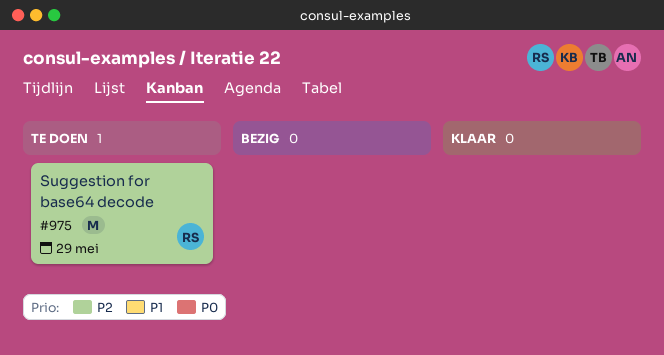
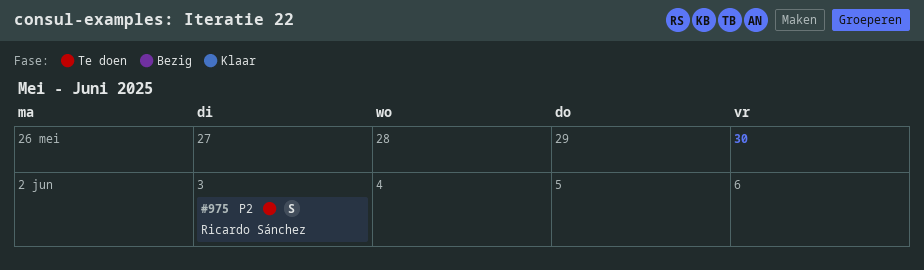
#975, estimate: M -> S
#975, due: May 29 -> Jun 3

